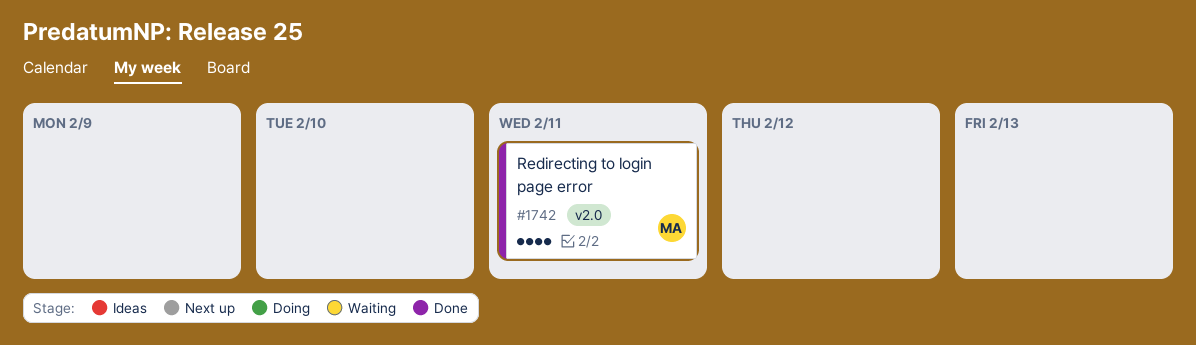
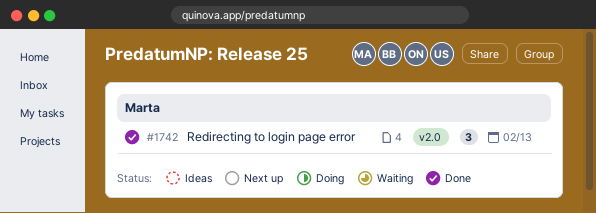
#1742, estimate: 4 -> 3
#1742, due: Feb 11 -> Feb 13

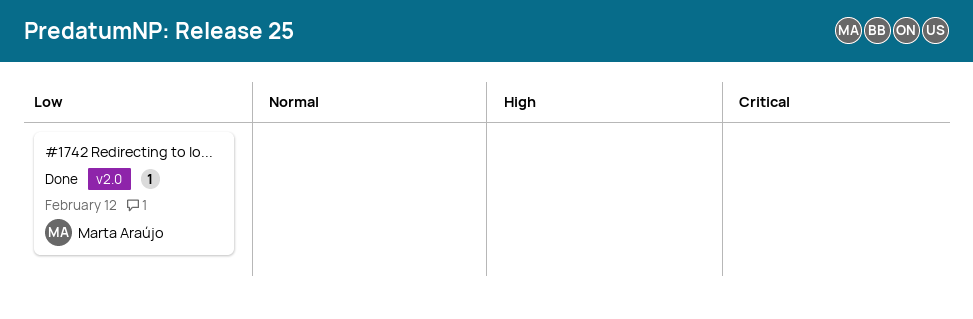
#1742, estimate: 3 -> 1
#1742, due: Feb 13 -> Feb 12

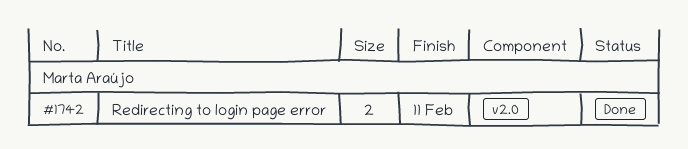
#1742, estimate: 1 -> 2
#1742, due: Feb 12 -> Feb 11

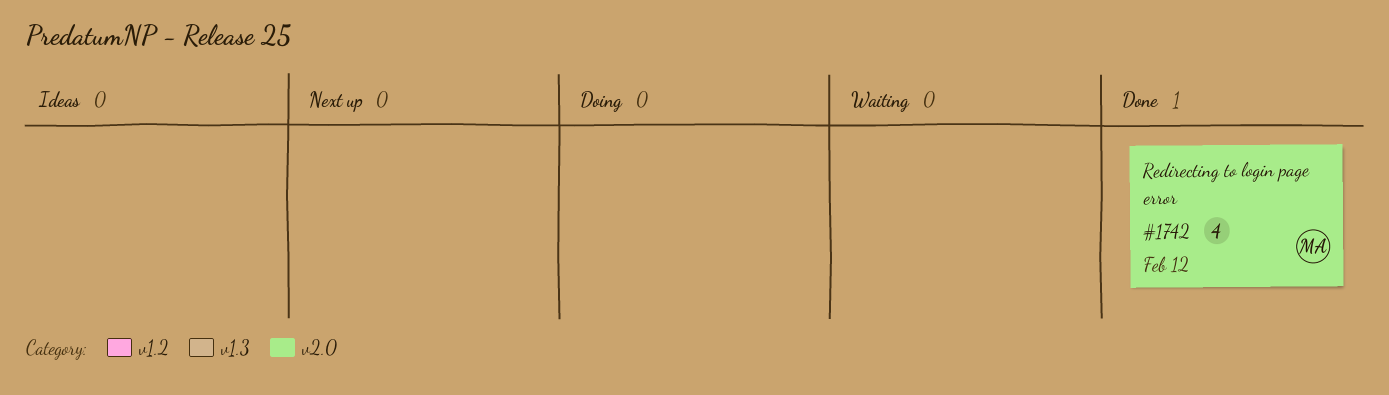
#1742, estimate: 2 -> 4
#1742, due: Feb 11 -> Feb 12

